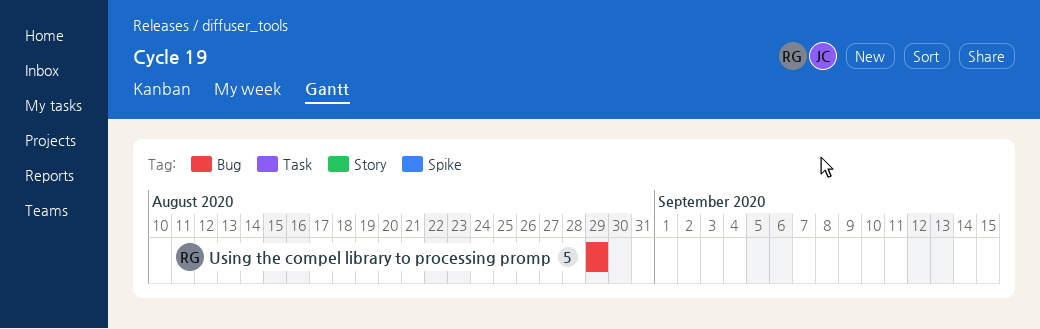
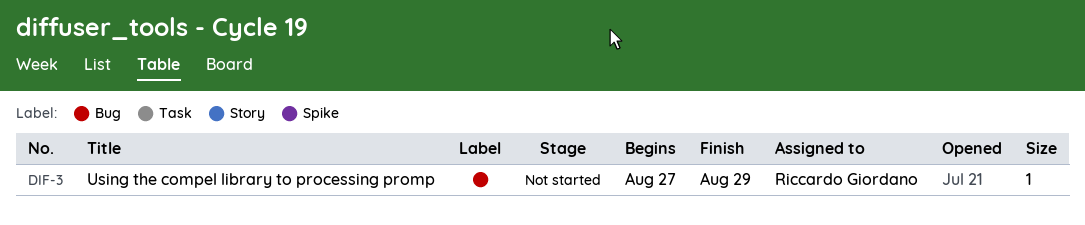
Using the compel library to processing promp, estimate: 5 -> 1
Using the compel library to processing promp, start: Aug 29 -> Aug 27

